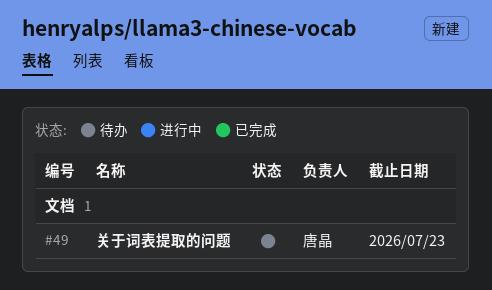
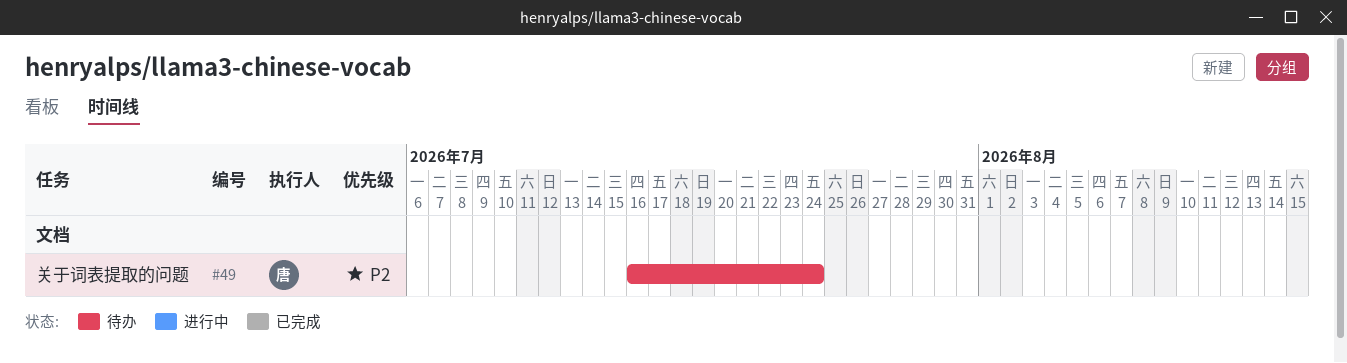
#49, due: Jul 23 -> Jul 24

